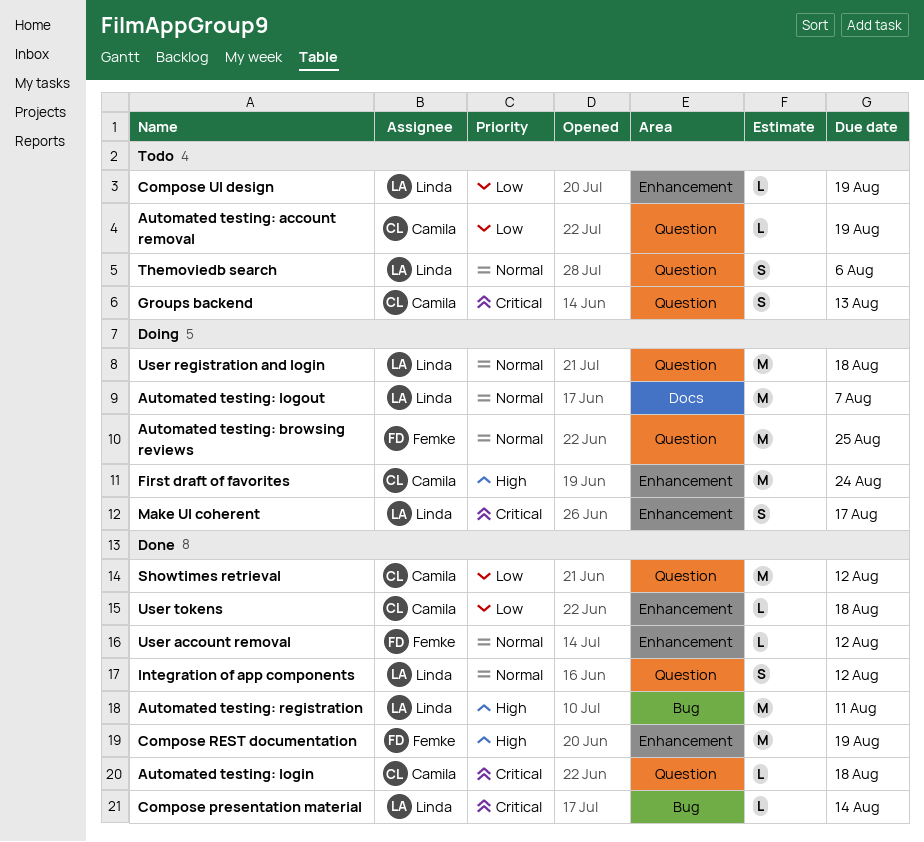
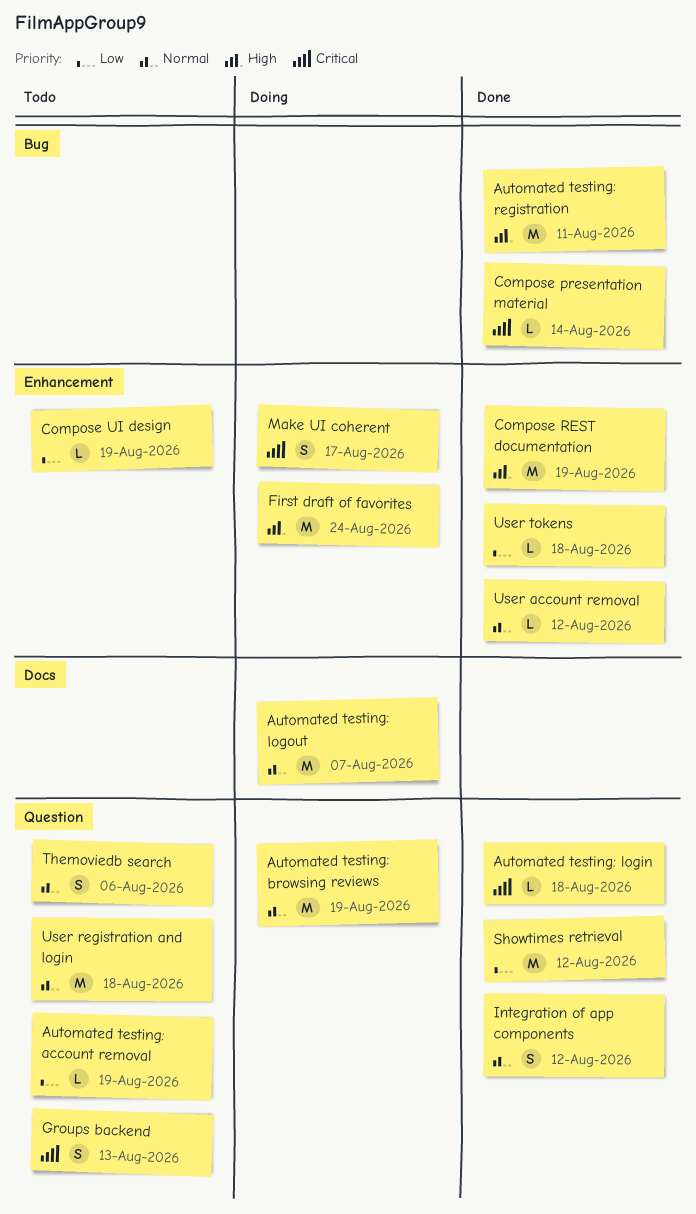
Automated testing: browsing reviews, due: Aug 25 -> Aug 19
User registration and login, status: Doing -> Todo

